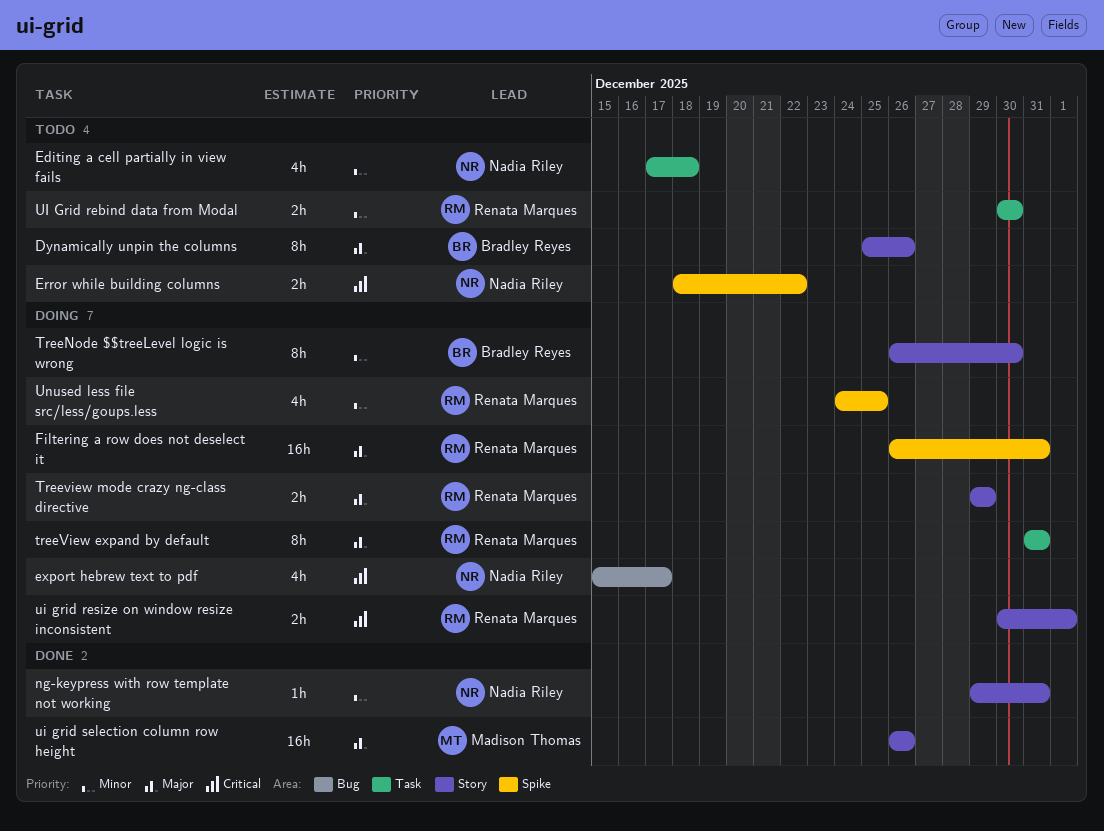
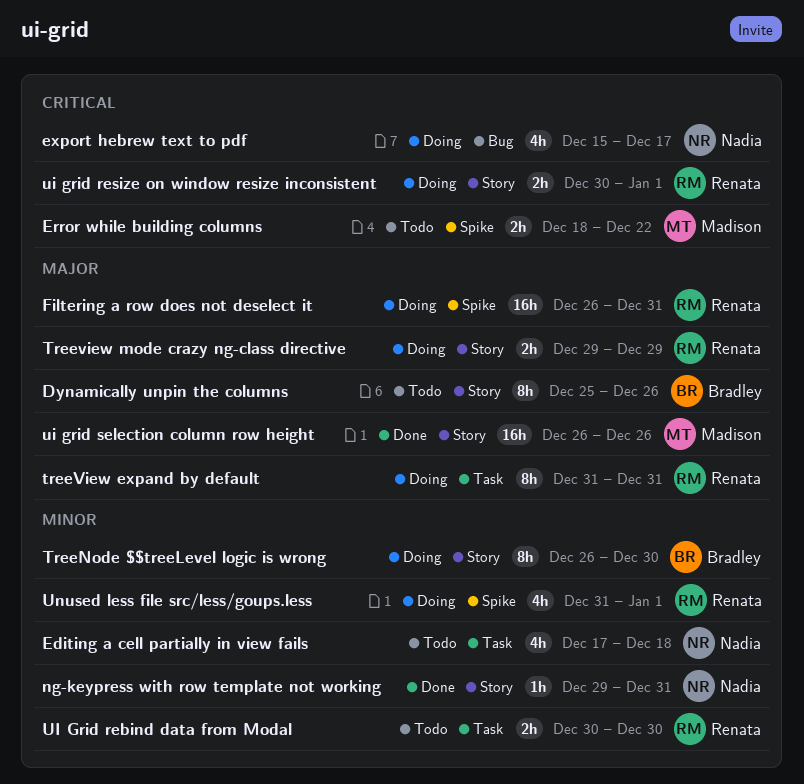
Error while building columns, owner: Nadia Riley -> Madison Thomas
Unused less file src/less/goups.less, start: Dec 24 -> Dec 31
Unused less file src/less/goups.less, due: Dec 25 -> Jan 1

